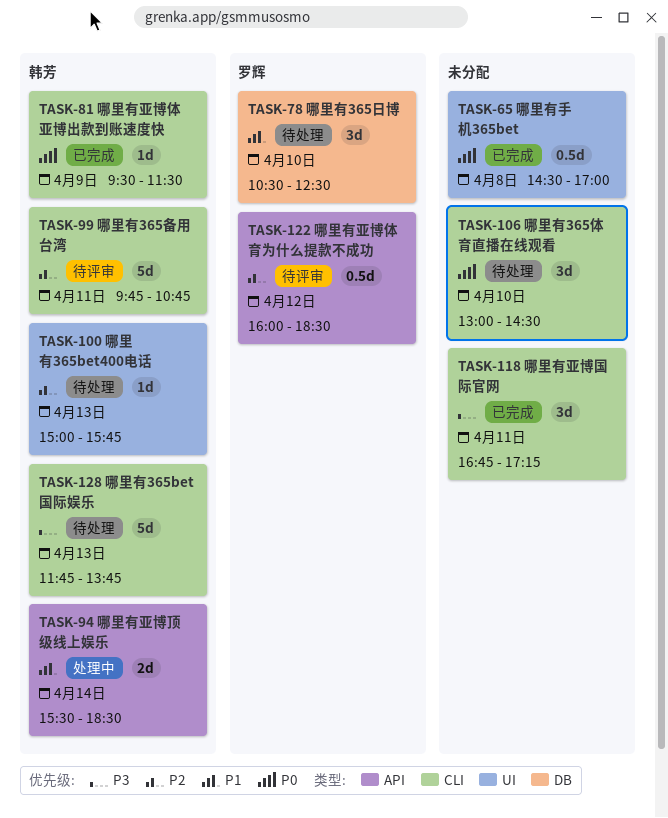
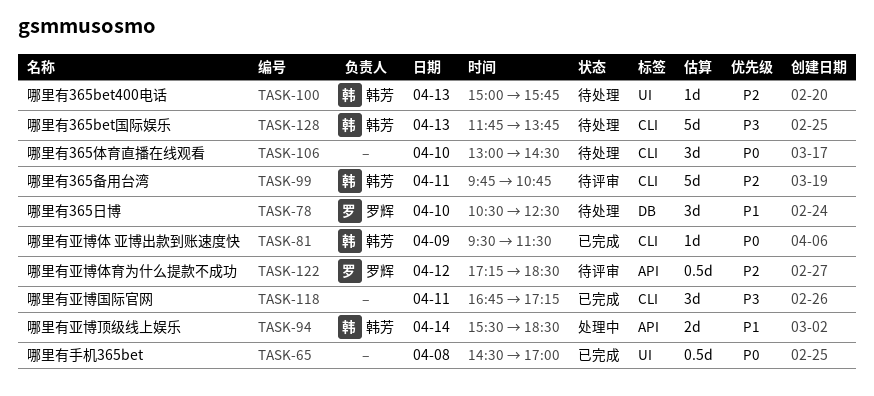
TASK-122, begins: 16:00 -> 17:15

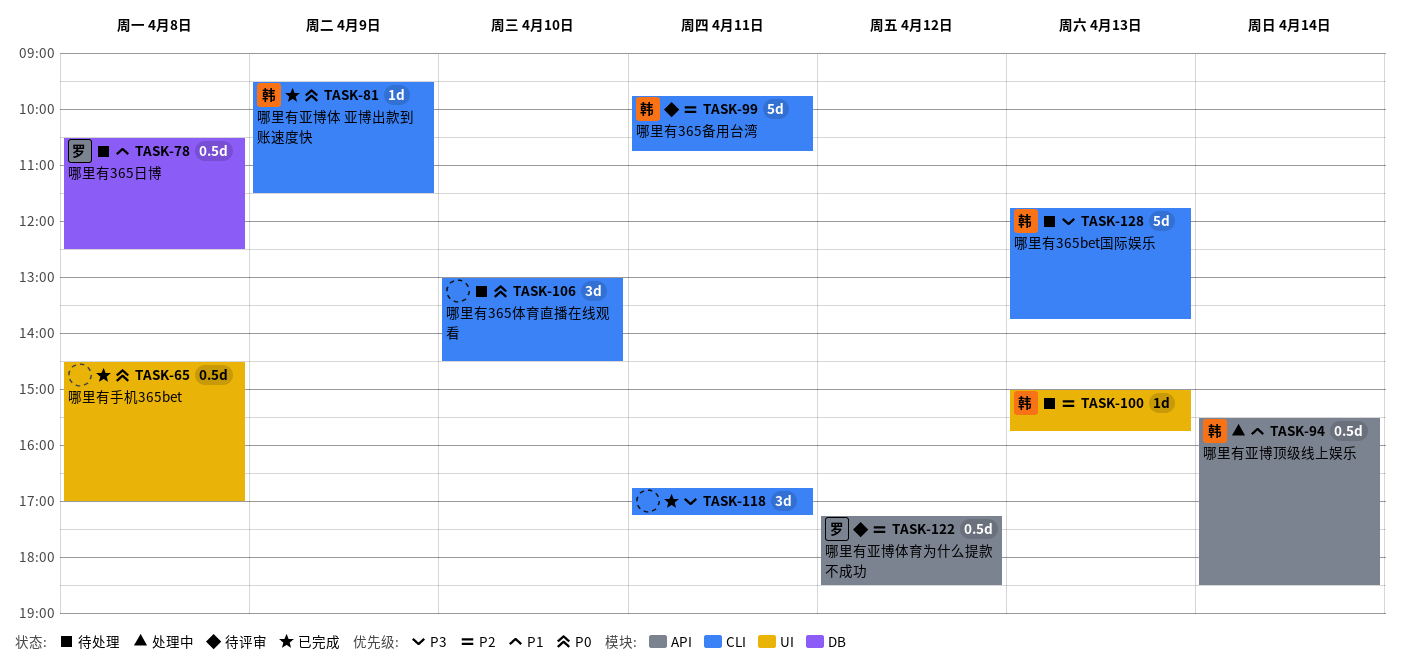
TASK-78, estimate: 3d -> 0.5d
TASK-78, day: Apr 10 -> Apr 8
TASK-94, estimate: 2d -> 0.5d

